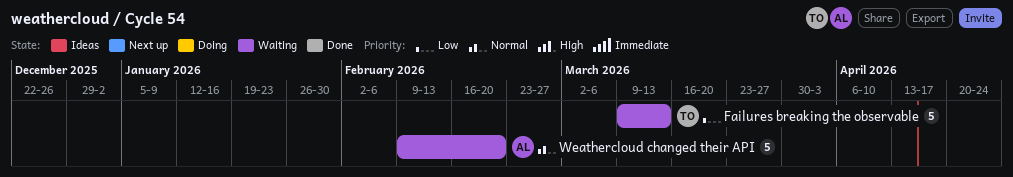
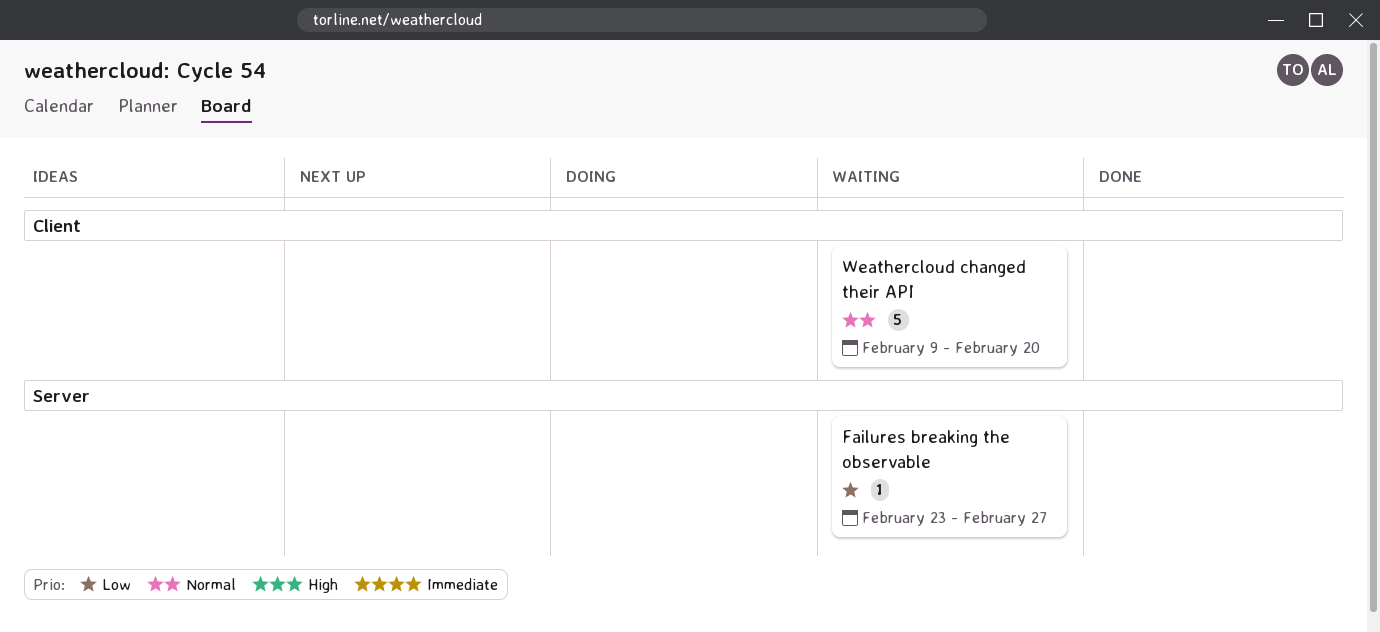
Failures breaking the observable, estimate: 5 -> 1
Failures breaking the observable, start: Mar 9 -> Feb 23
Failures breaking the observable, due: Mar 13 -> Feb 27

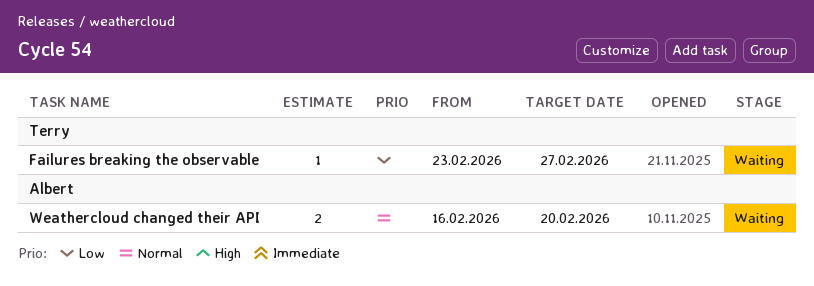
Weathercloud changed their API, estimate: 5 -> 2
Weathercloud changed their API, start: Feb 9 -> Feb 16

